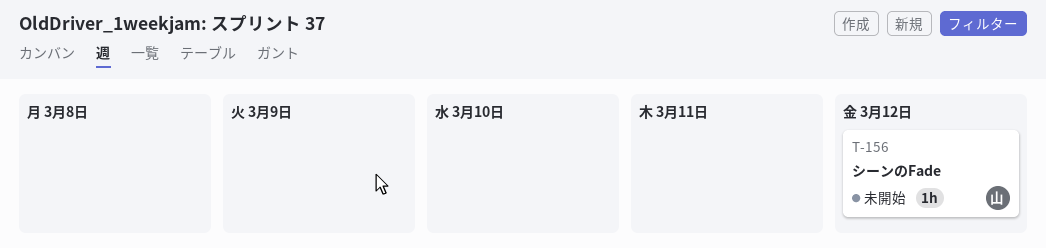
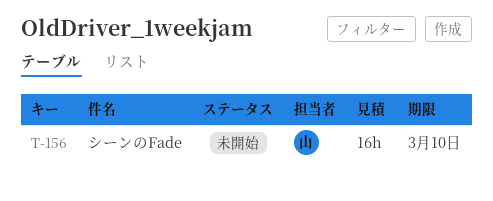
T-156, estimate: 1h -> 16h
T-156, due: Mar 12 -> Mar 10

